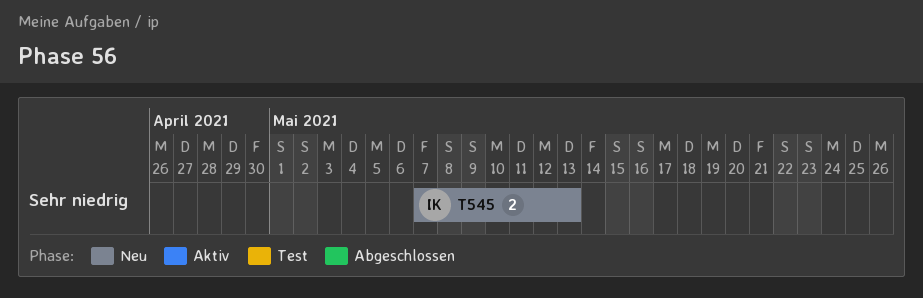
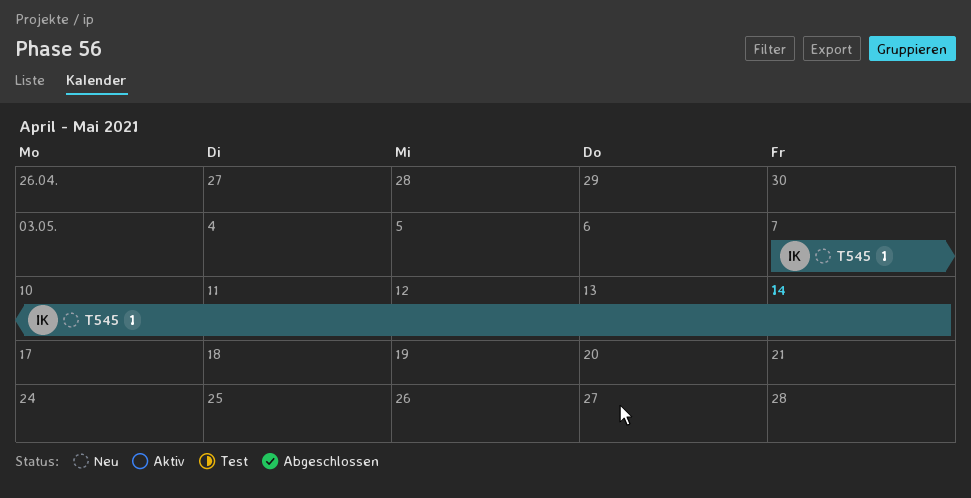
T545, estimate: 2 -> 1
T545, due: May 13 -> May 14

